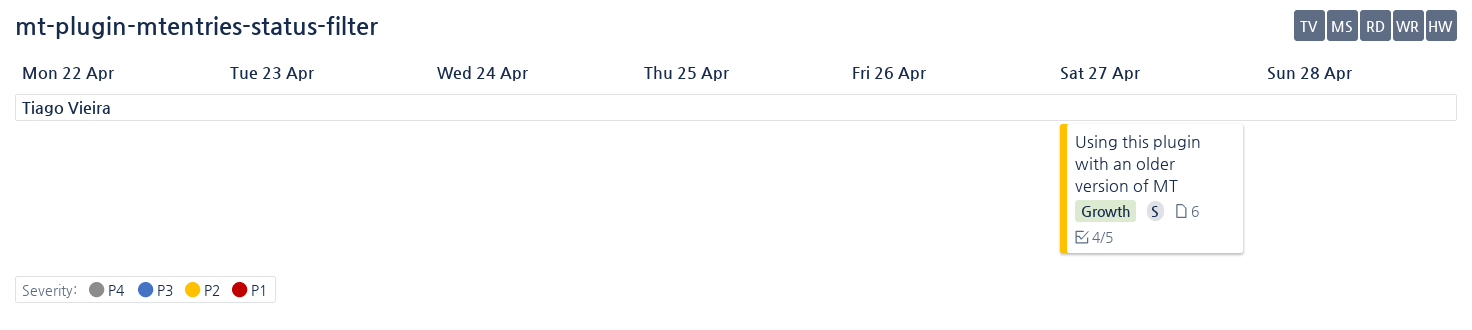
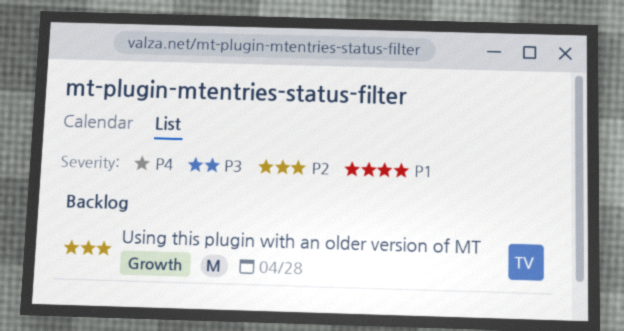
Using this plugin with an older version of MT, estimate: S -> M
Using this plugin with an older version of MT, due: Apr 27 -> Apr 28

